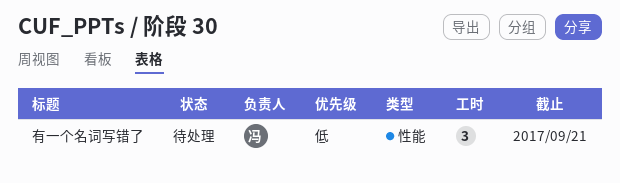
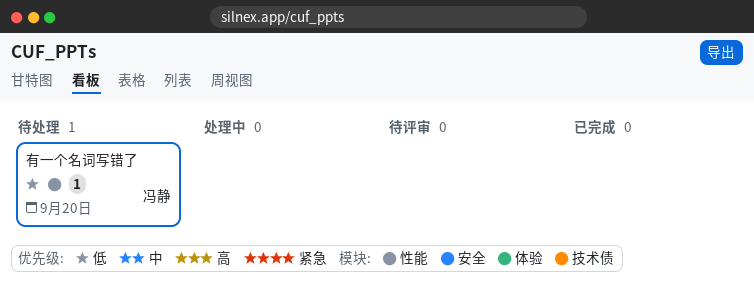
有一个名词写错了, estimate: 3 -> 1
有一个名词写错了, due: Sep 21 -> Sep 20

